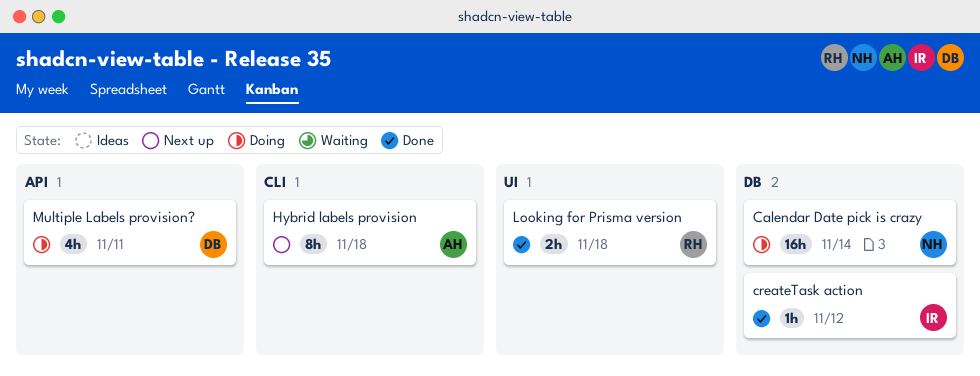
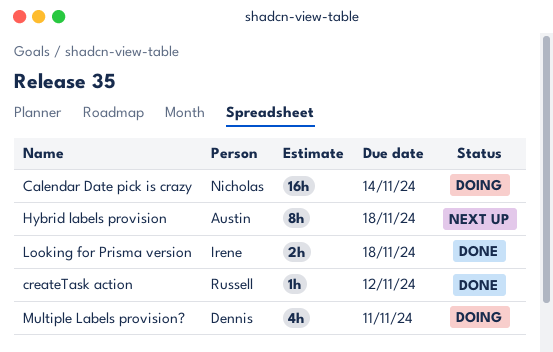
createTask action, owner: Irene -> Russell
Looking for Prisma version, owner: Russell -> Irene

